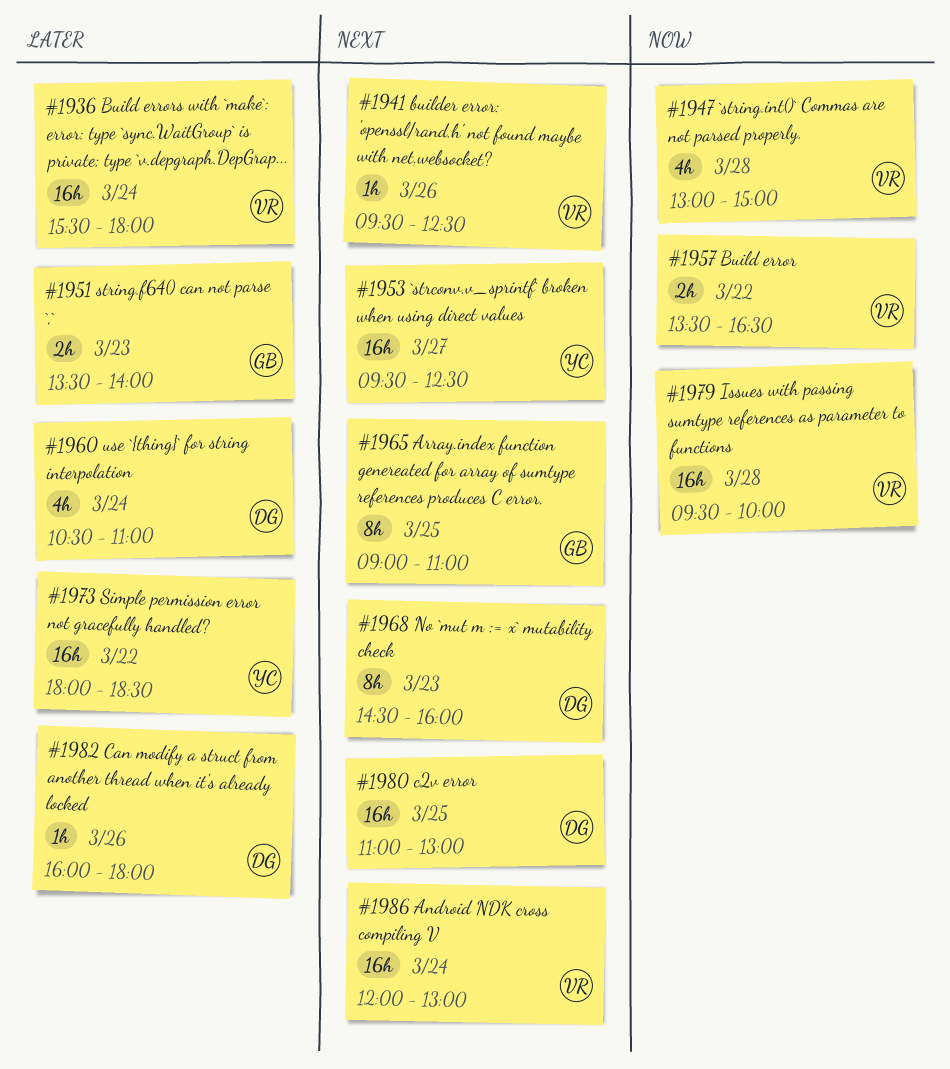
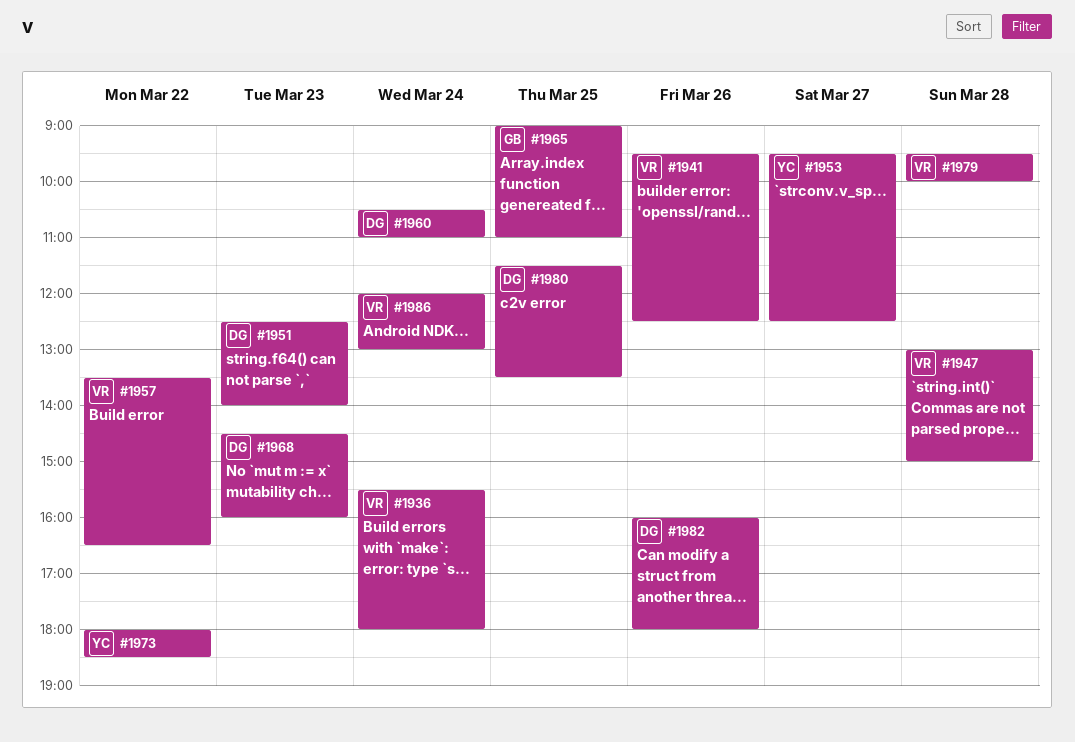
#1951, owner: GB -> DG
#1951, begins: 13:30 -> 12:30
#1980, begins: 11:00 -> 11:30
#1980, ends: 13:00 -> 13:30

